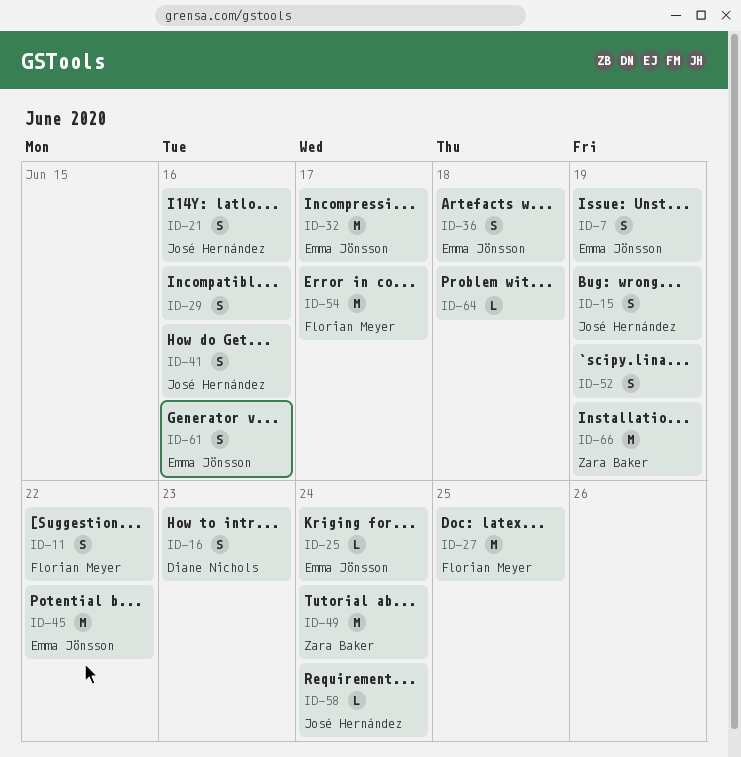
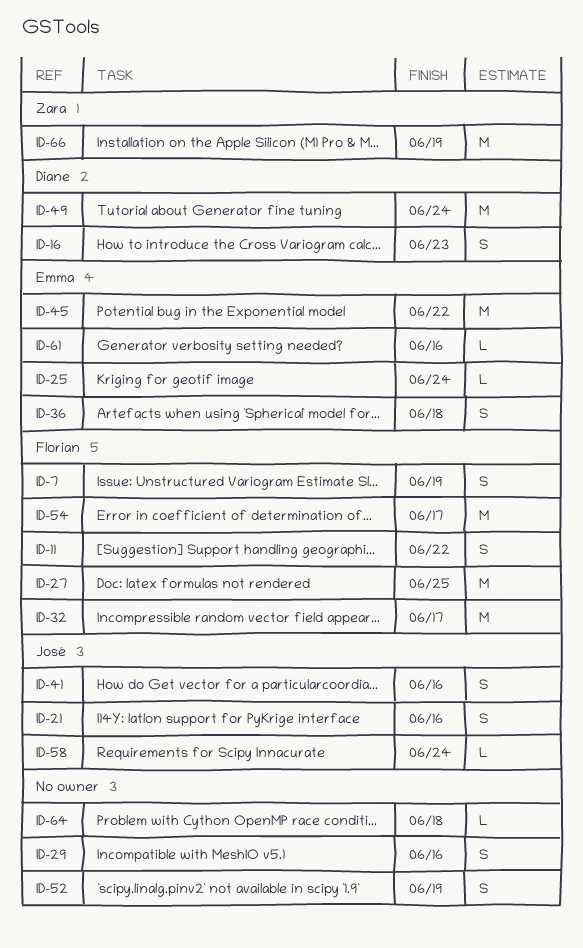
ID-7, owner: Emma Jönsson -> Florian Meyer
ID-15: present -> none
ID-32, owner: Emma Jönsson -> Florian Meyer
ID-49, owner: Zara Baker -> Diane Nichols
ID-61, estimate: S -> L

